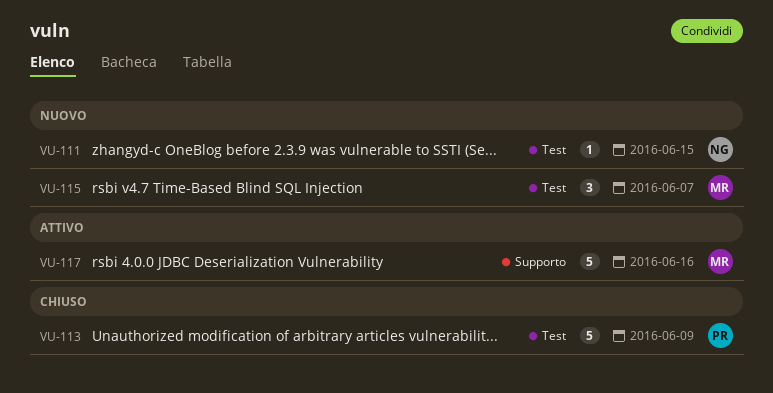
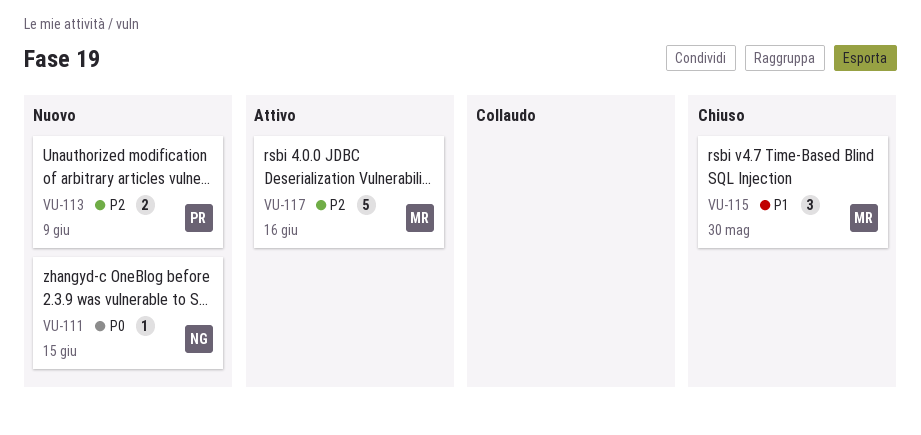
VU-113, status: Chiuso -> Nuovo
VU-113, estimate: 5 -> 2
VU-115, status: Nuovo -> Chiuso
VU-115, due: Jun 7 -> May 30

